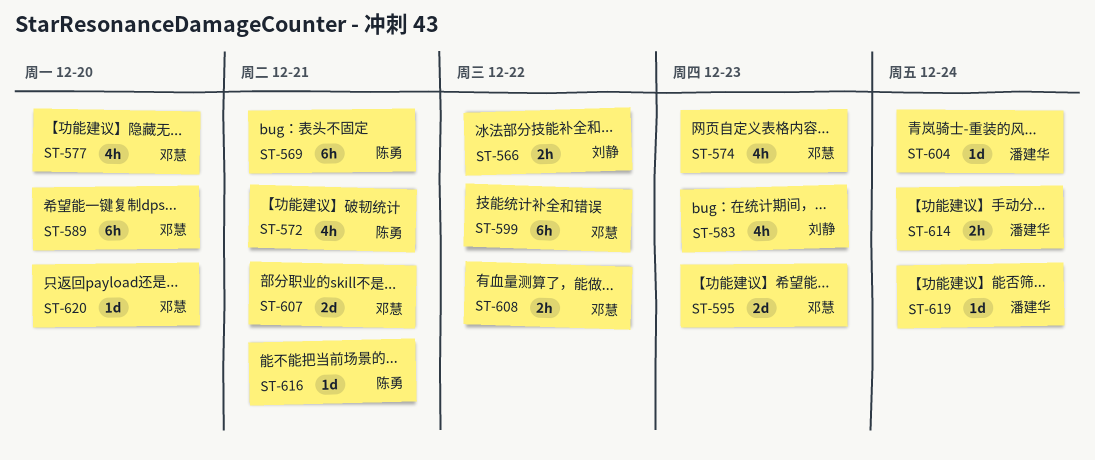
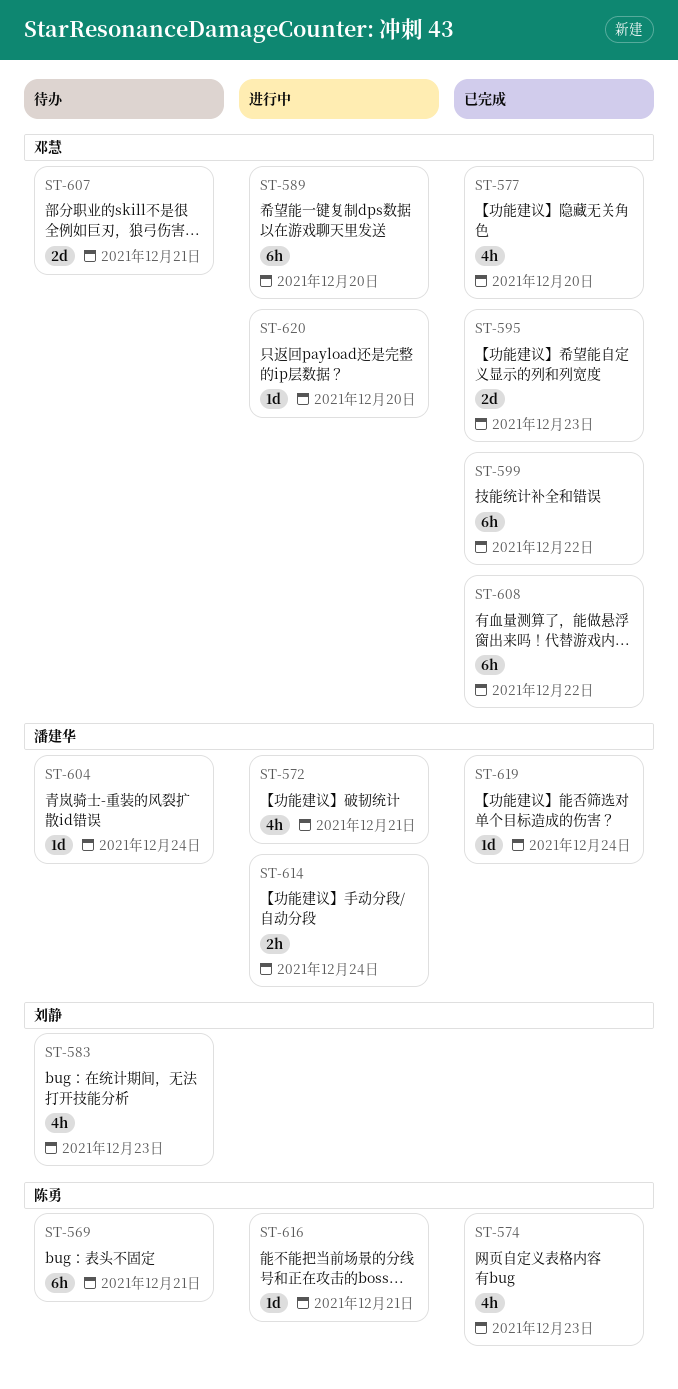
ST-566: present -> none
ST-572, owner: 陈勇 -> 潘建华
ST-574, owner: 邓慧 -> 陈勇
ST-608, estimate: 2h -> 6h

